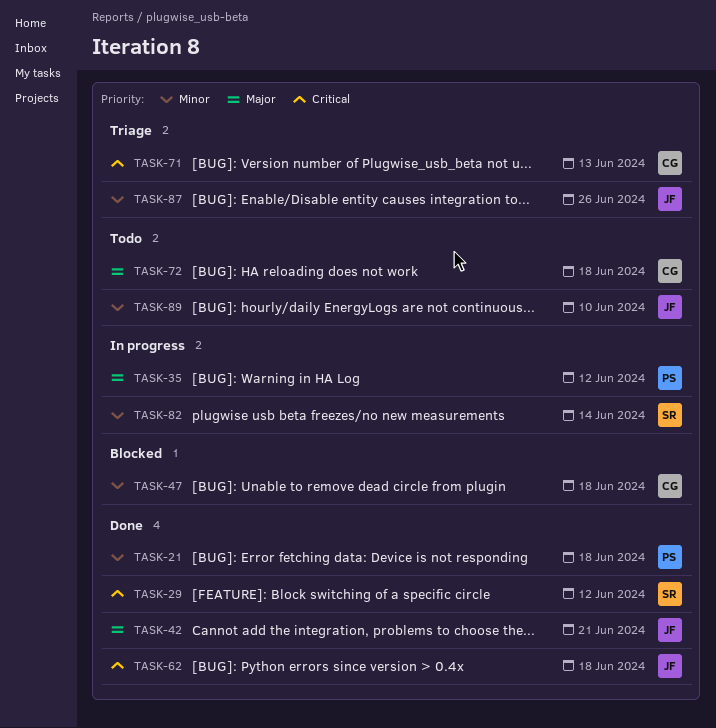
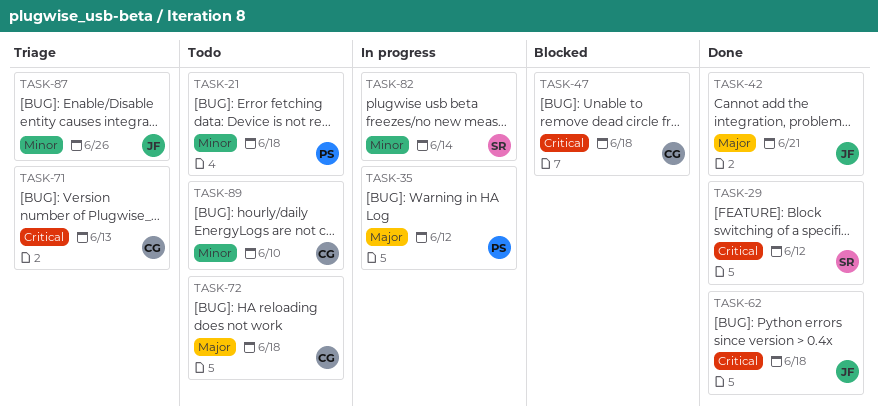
TASK-21, status: Done -> Todo
TASK-47, priority: Minor -> Critical
TASK-89, owner: JF -> CG

